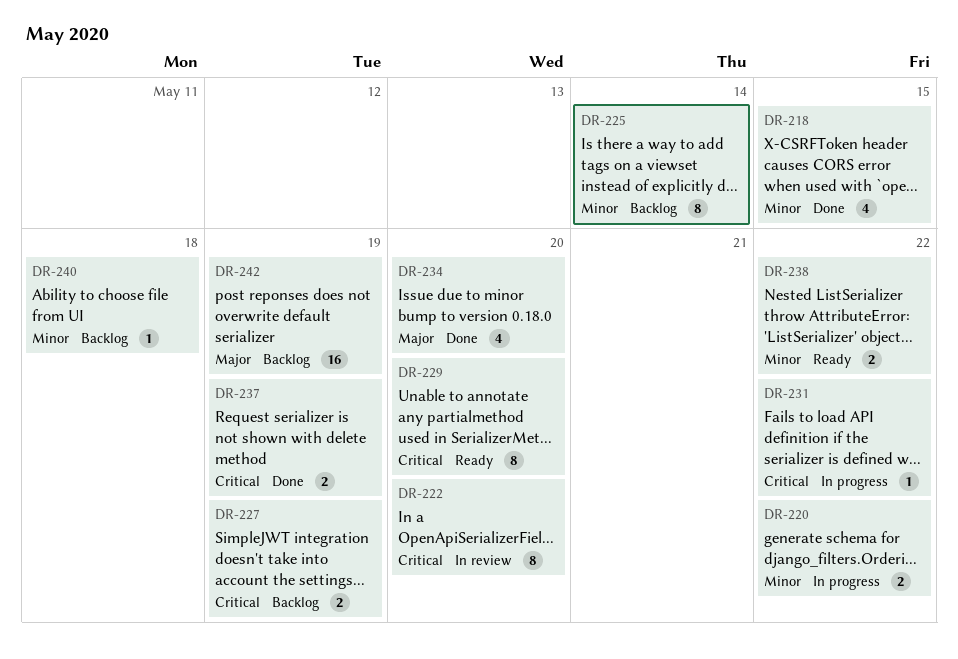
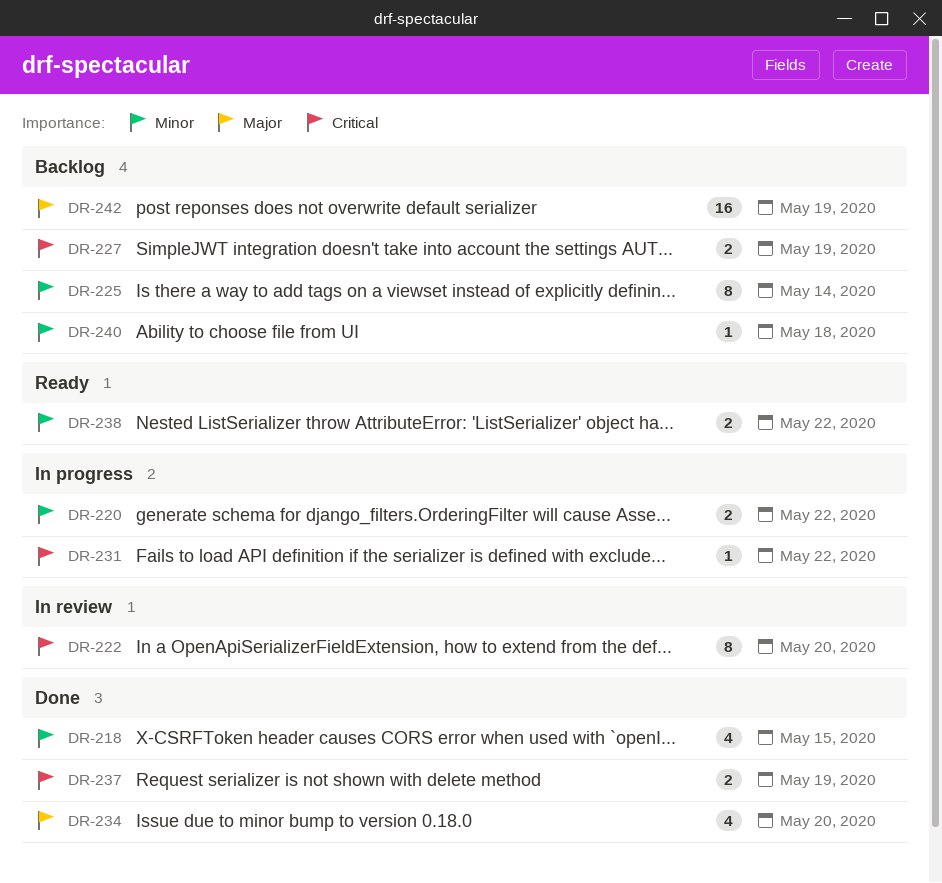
DR-229: present -> none

